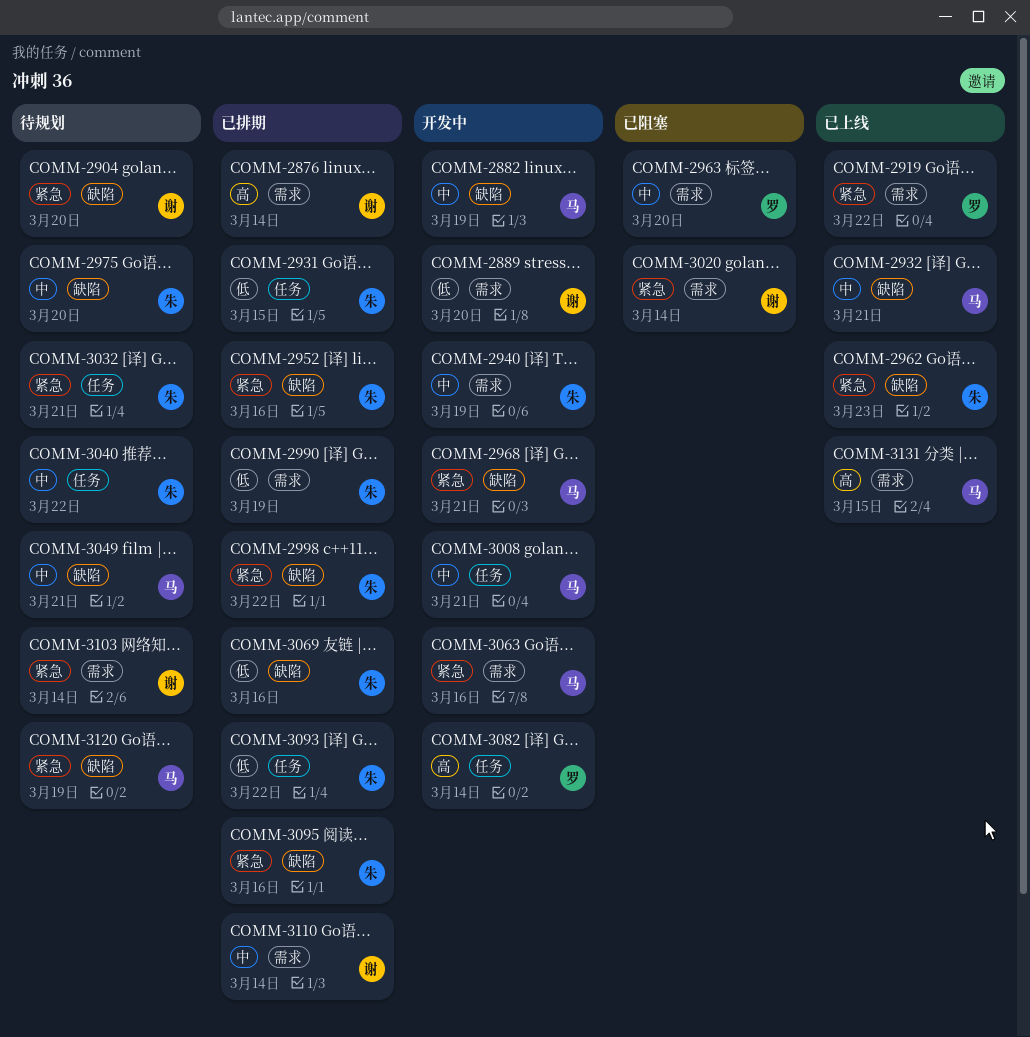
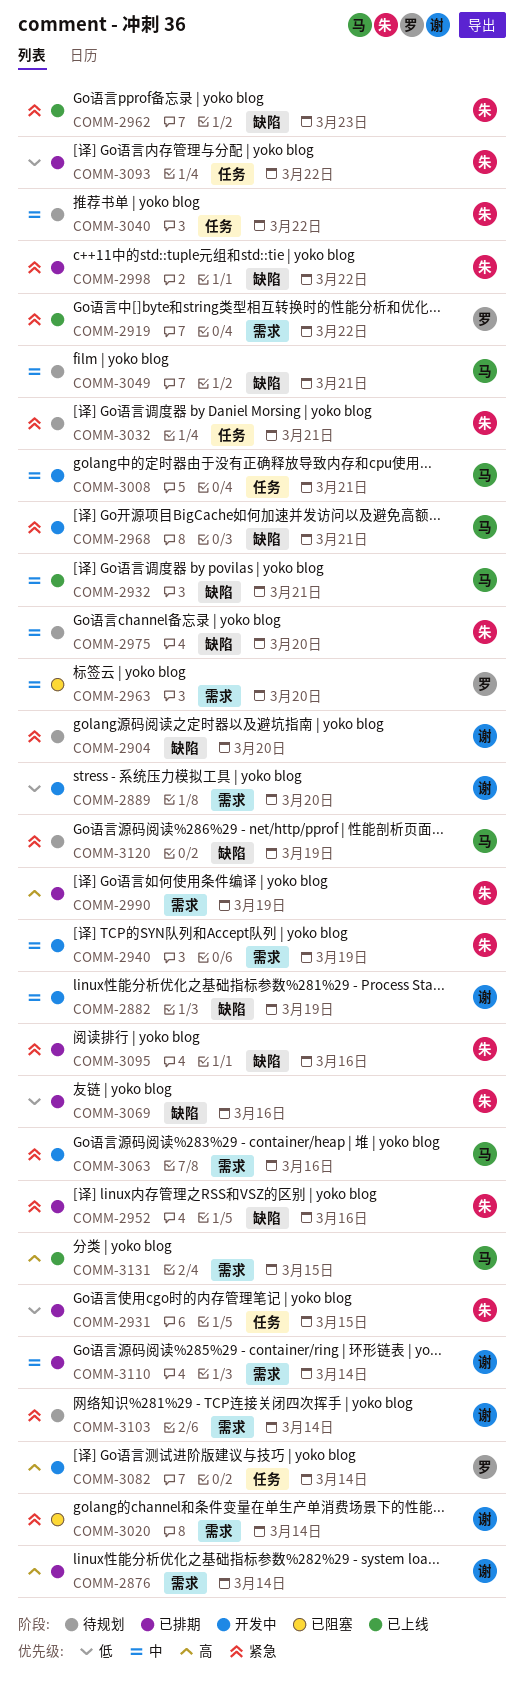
COMM-2882, owner: 马 -> 谢
COMM-2990, priority: 低 -> 高

